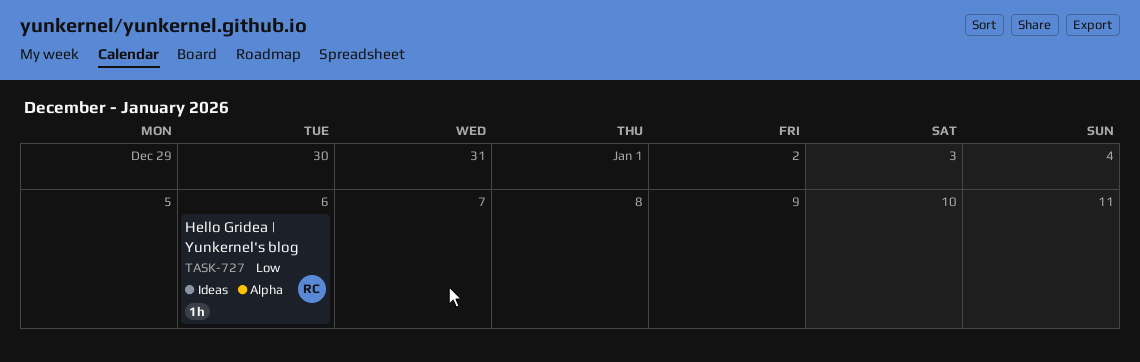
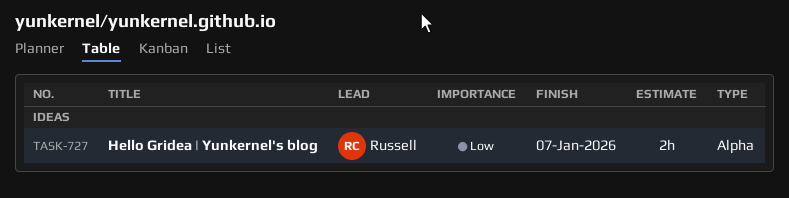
TASK-727, estimate: 1h -> 2h
TASK-727, due: Jan 6 -> Jan 7

